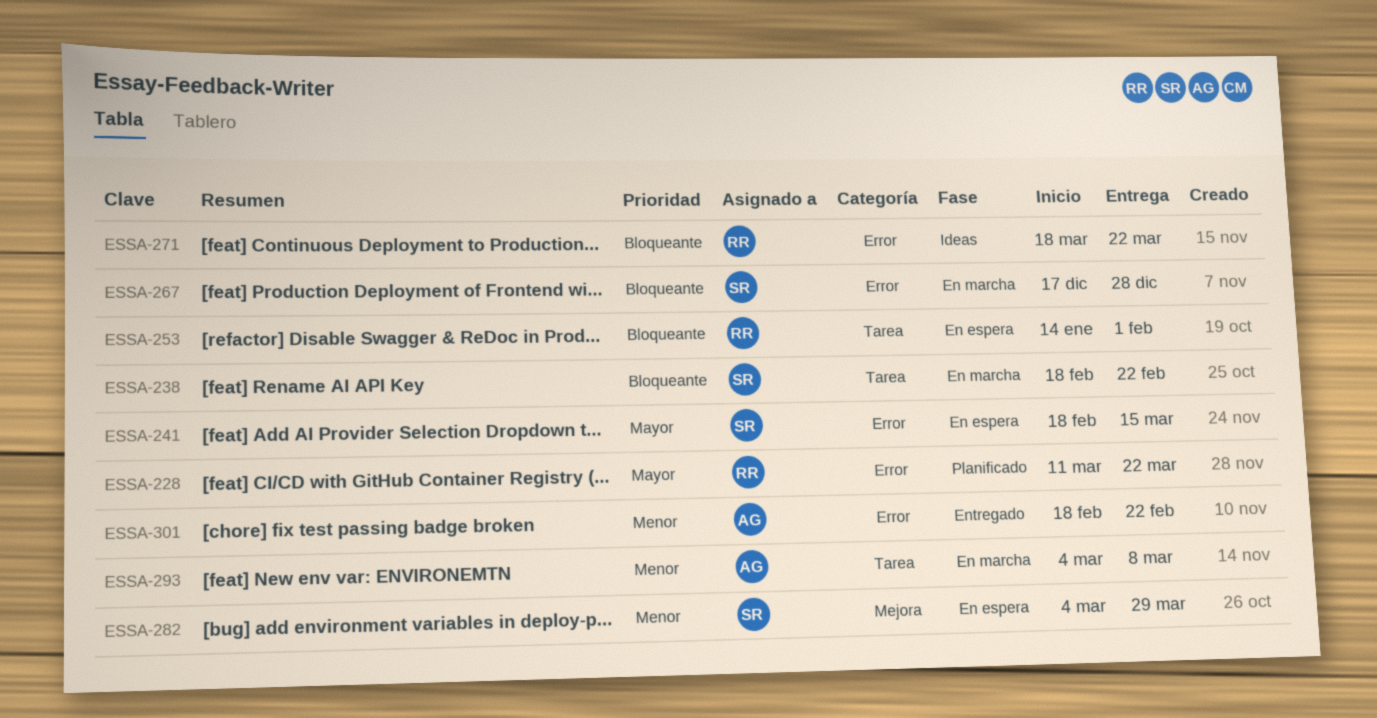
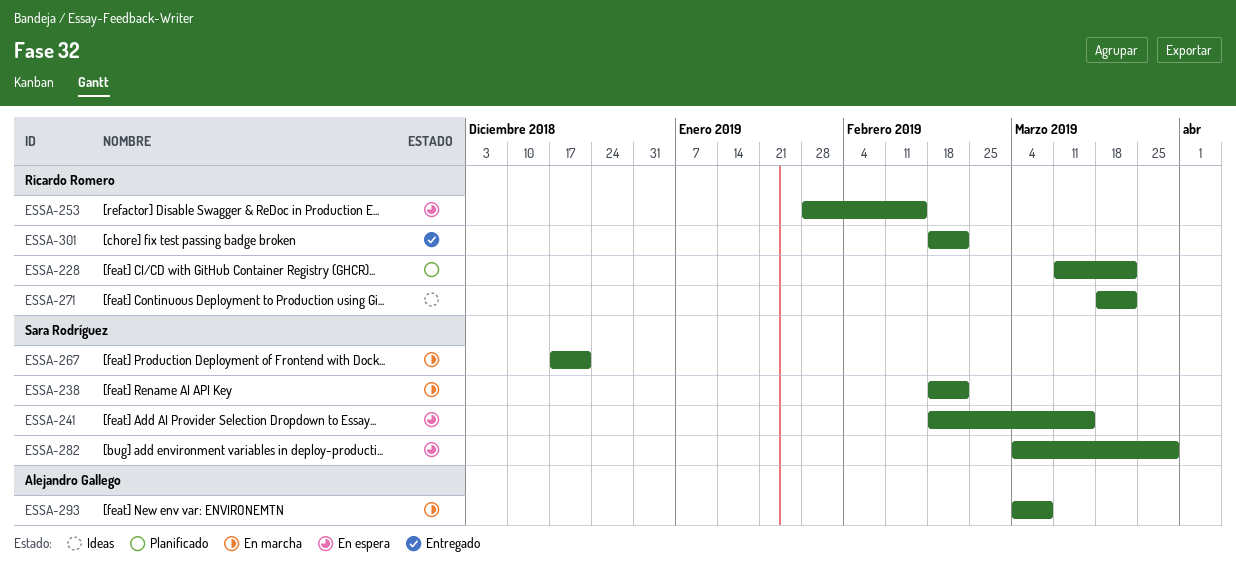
ESSA-253, start: Jan 14 -> Jan 28
ESSA-253, due: Feb 1 -> Feb 15
ESSA-267, due: Dec 28 -> Dec 21
ESSA-301, owner: Alejandro Gallego -> Ricardo Romero

